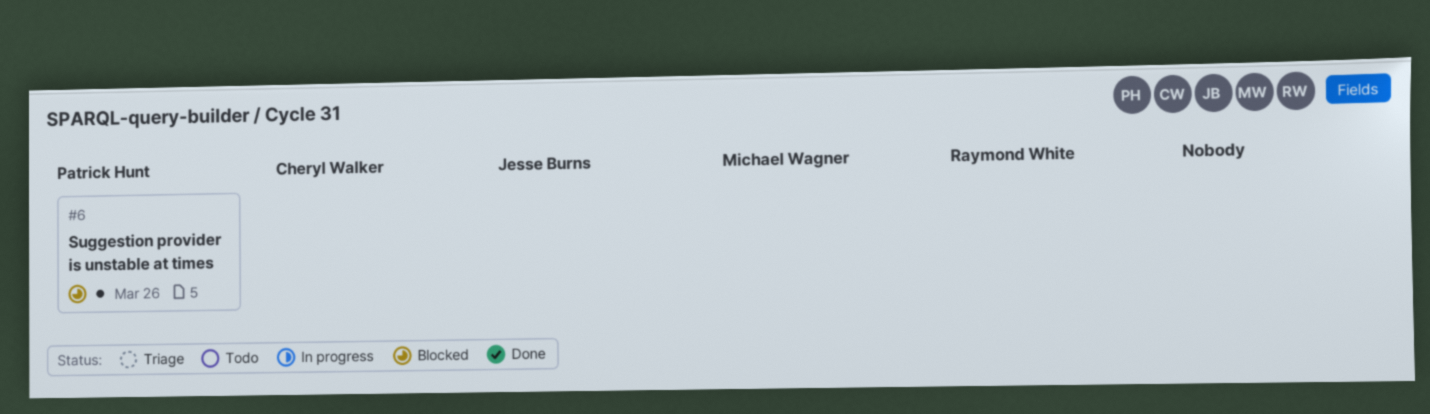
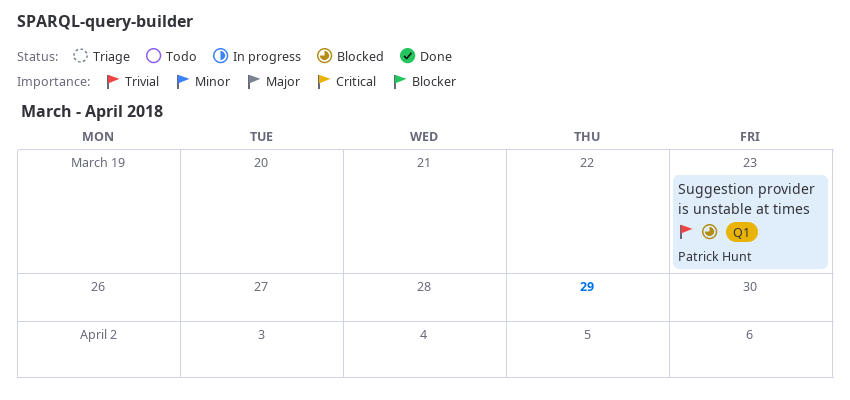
Suggestion provider is unstable at times, due: Mar 26 -> Mar 23

